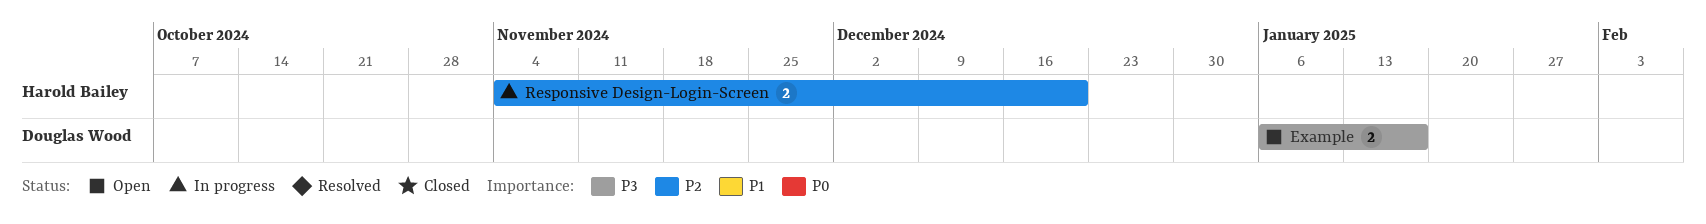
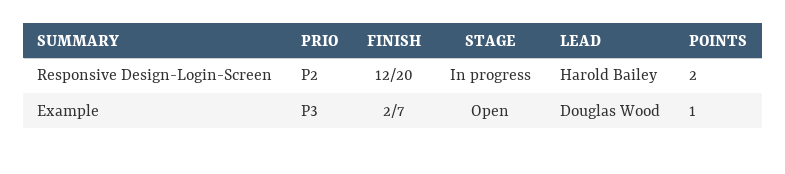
Example, estimate: 2 -> 1
Example, due: Jan 17 -> Feb 7

